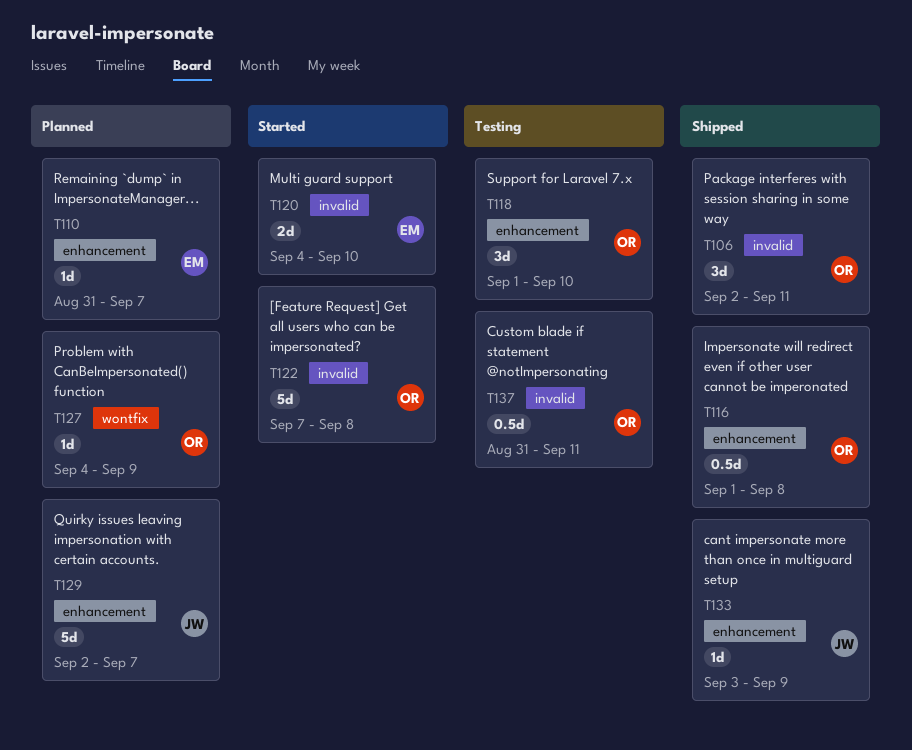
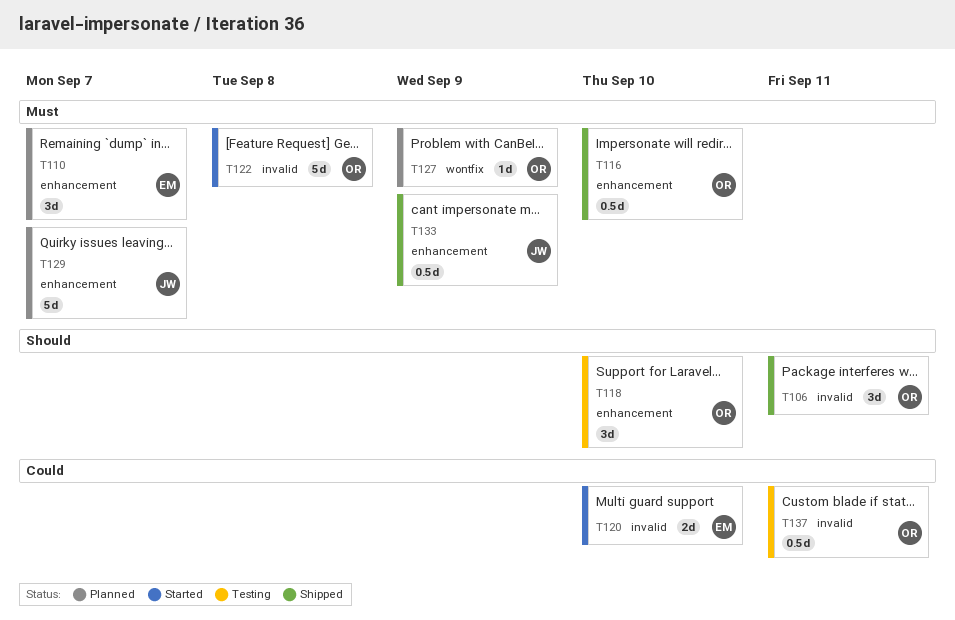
T110, estimate: 1d -> 3d
T116, due: Sep 8 -> Sep 10
T133, estimate: 1d -> 0.5d

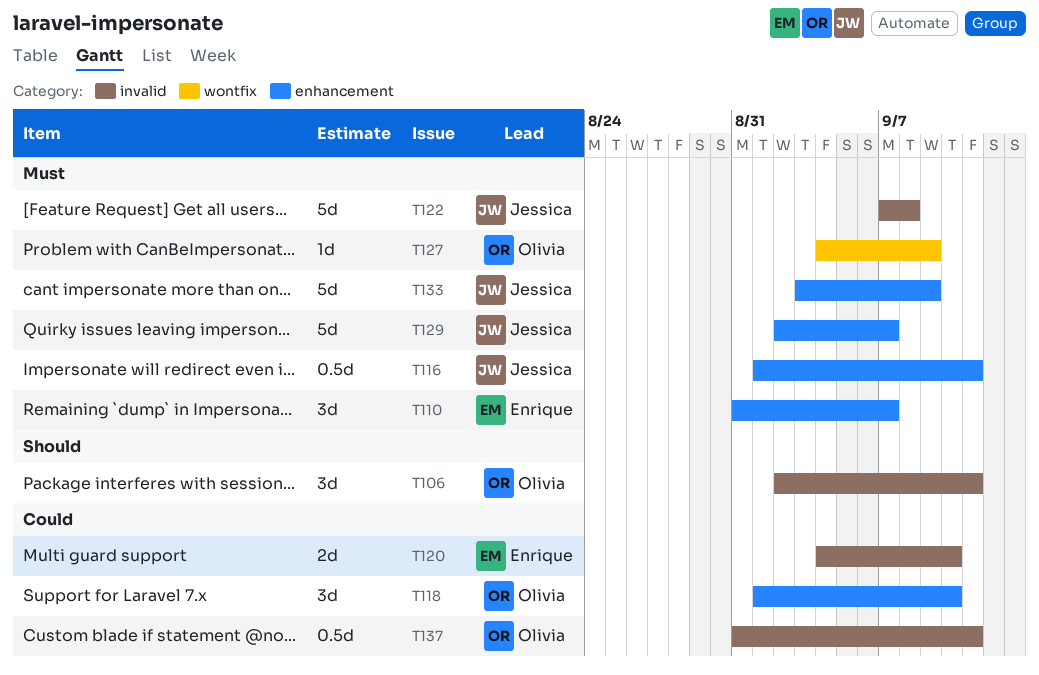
T116, owner: Olivia -> Jessica
T116, due: Sep 10 -> Sep 11
T118, priority: Should -> Could
T122, owner: Olivia -> Jessica
T133, estimate: 0.5d -> 5d

